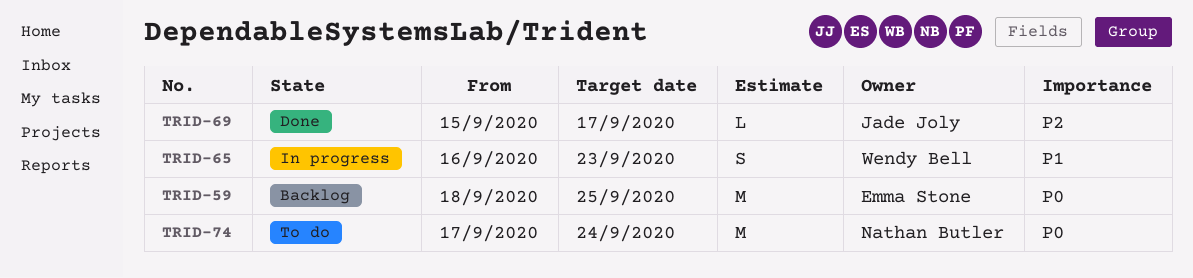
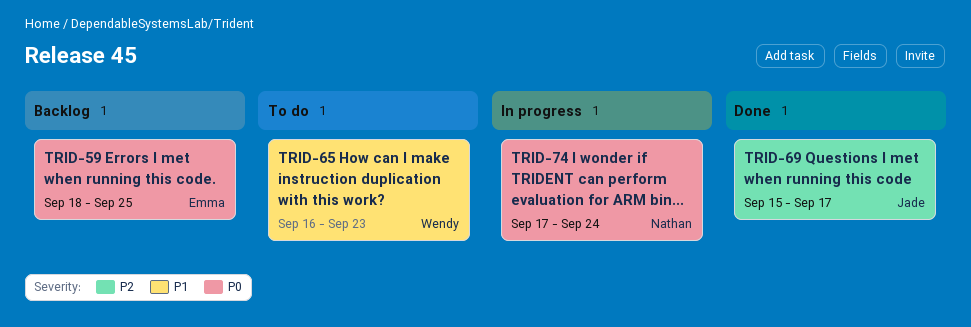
TRID-65, status: In progress -> To do
TRID-74, status: To do -> In progress

